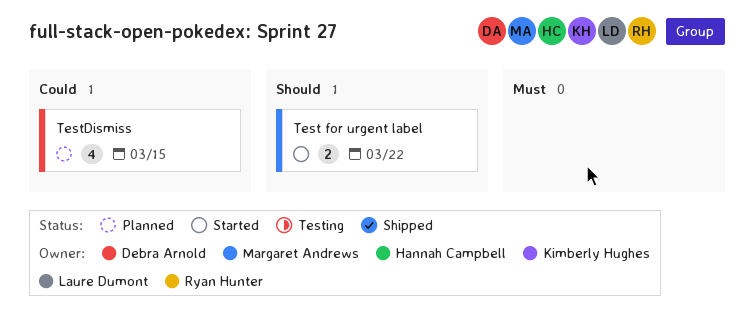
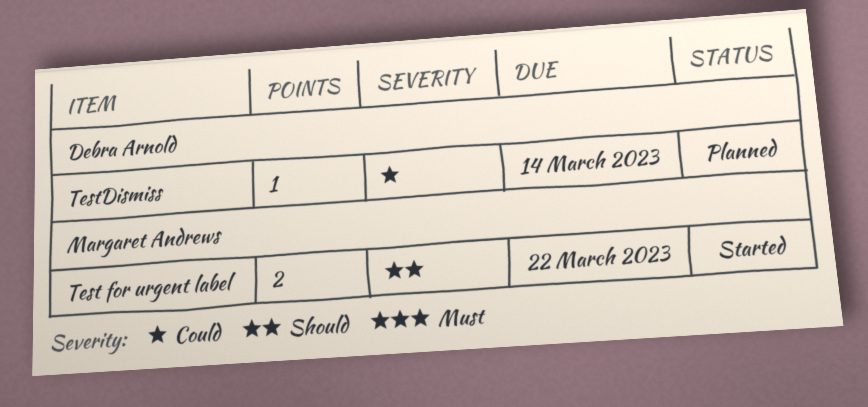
TestDismiss, estimate: 4 -> 1
TestDismiss, due: Mar 15 -> Mar 14

